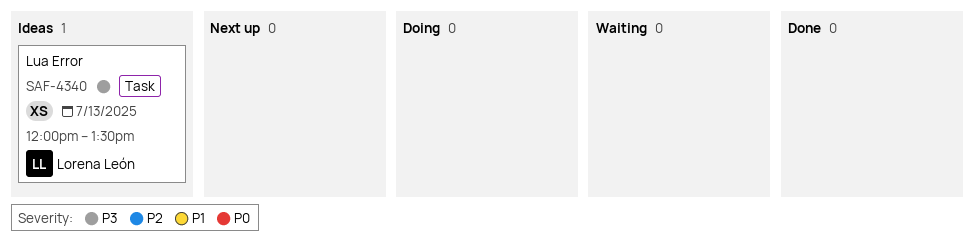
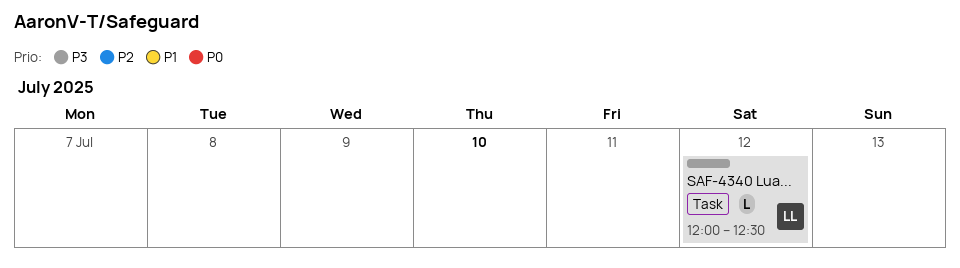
SAF-4340, estimate: XS -> L
SAF-4340, day: Jul 13 -> Jul 12
SAF-4340, ends: 13:30 -> 12:30

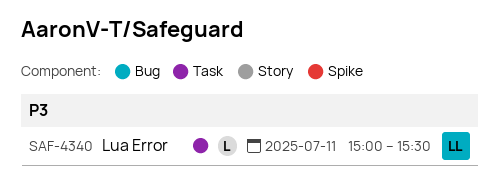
SAF-4340, day: Jul 12 -> Jul 11
SAF-4340, begins: 12:00 -> 15:00
SAF-4340, ends: 12:30 -> 15:30

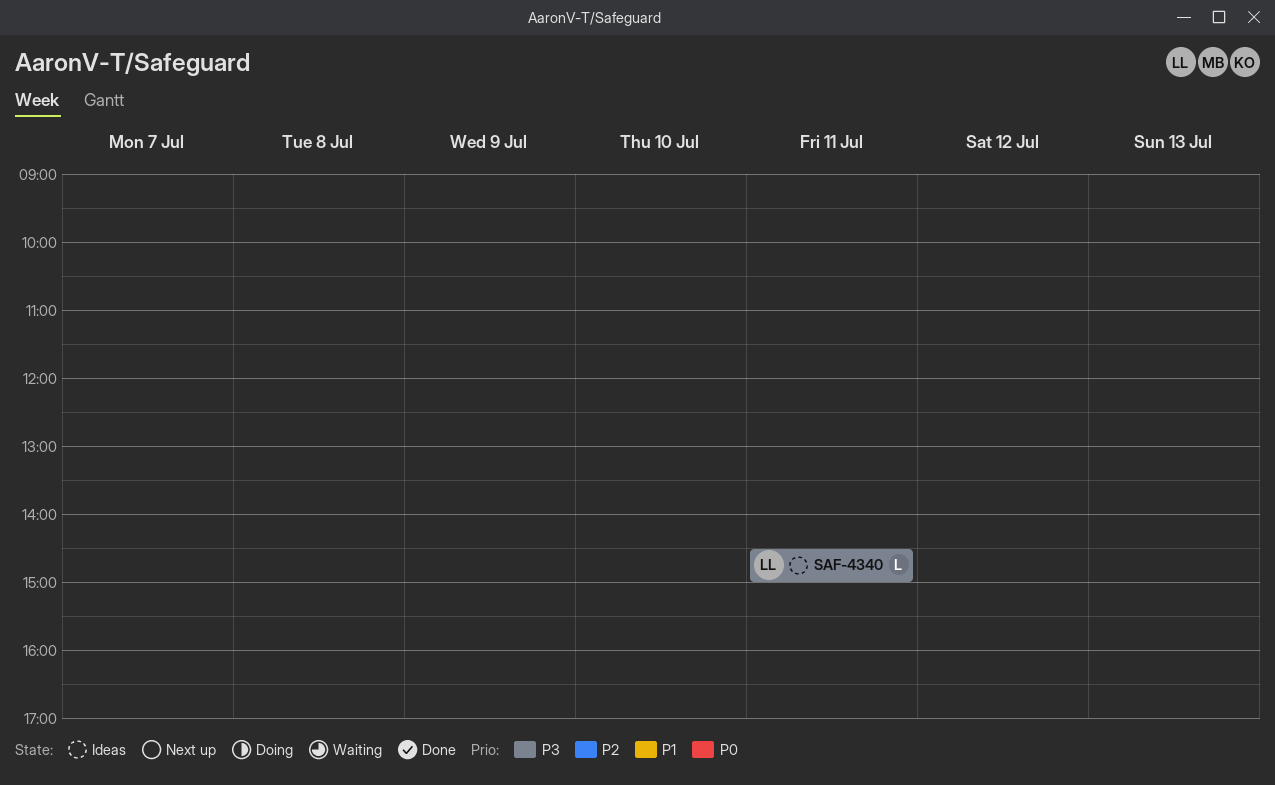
SAF-4340, begins: 15:00 -> 14:30
SAF-4340, ends: 15:30 -> 15:00

